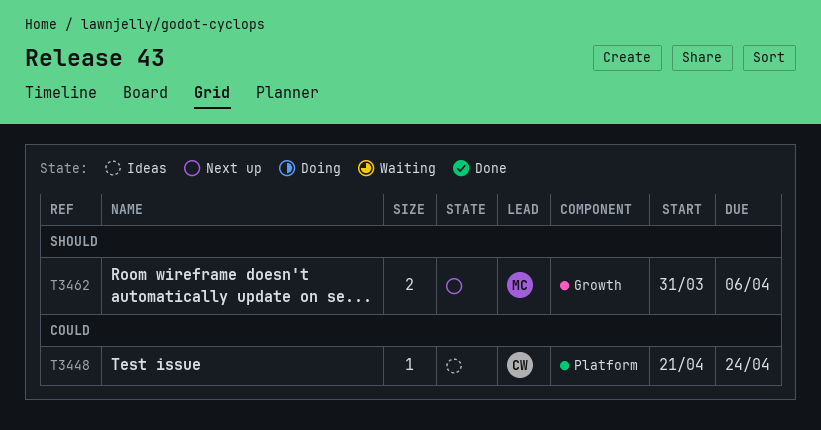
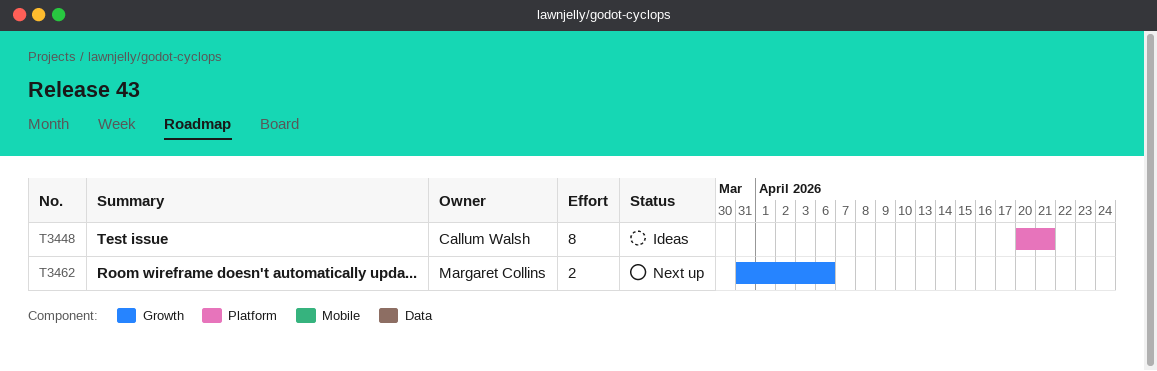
T3448, estimate: 1 -> 8
T3448, start: Apr 21 -> Apr 20
T3448, due: Apr 24 -> Apr 21

